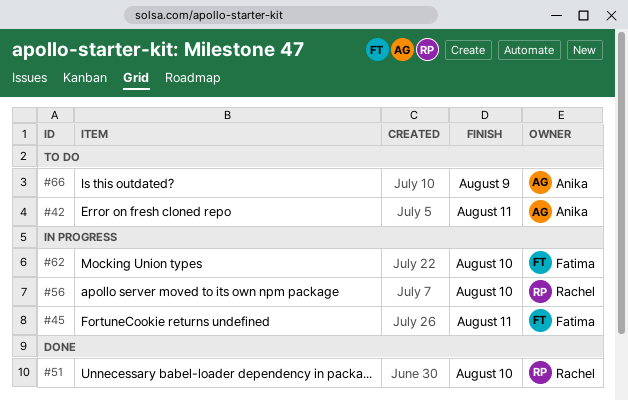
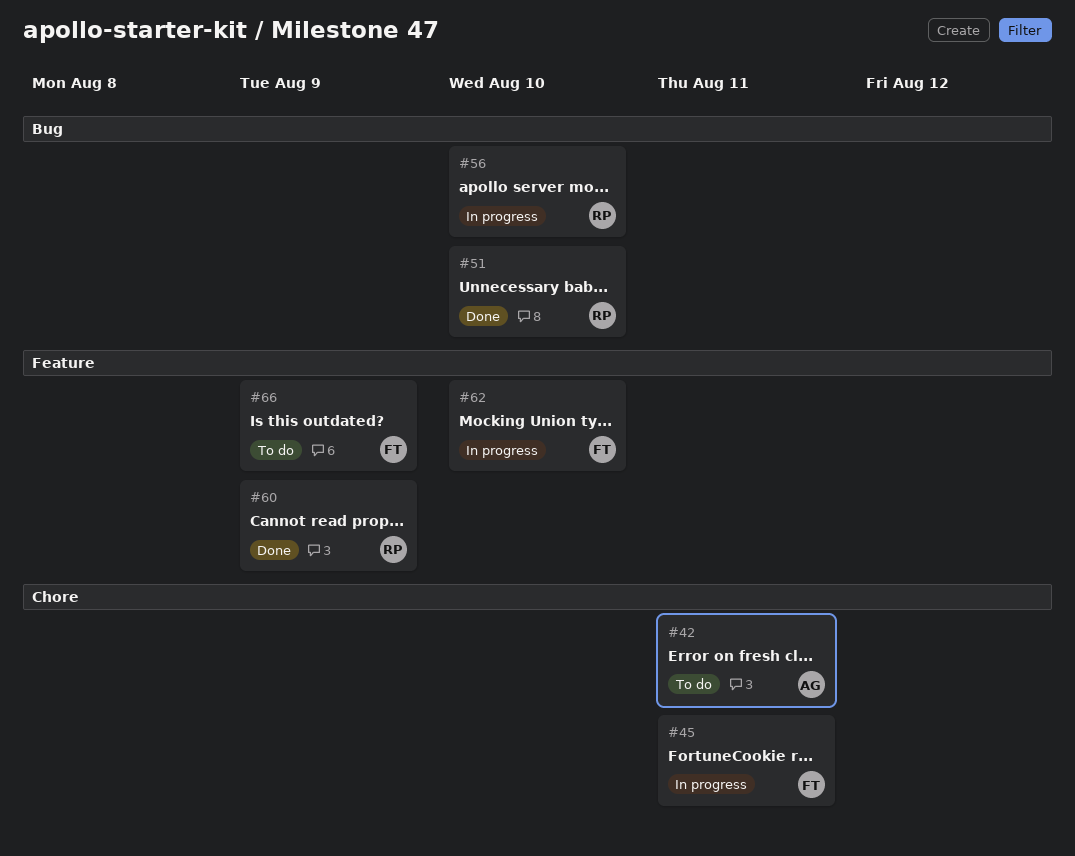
#60: none -> present
#66, owner: Anika -> Fatima

